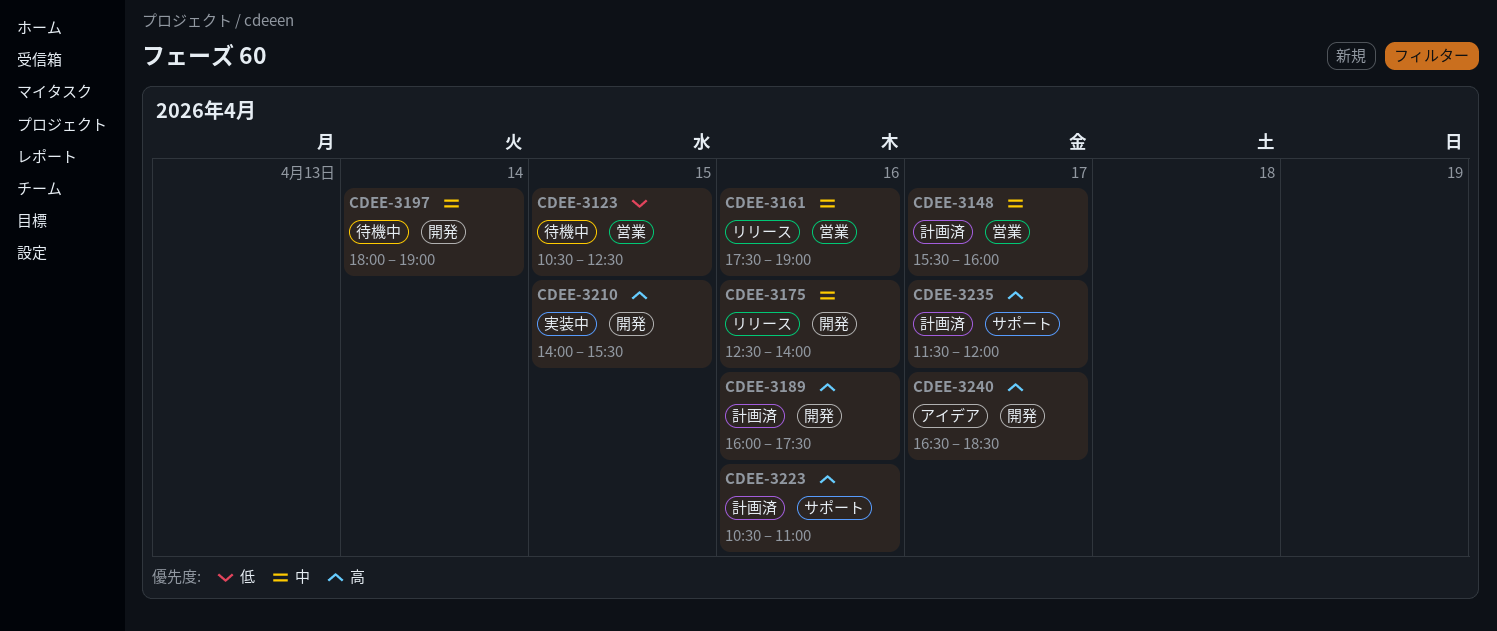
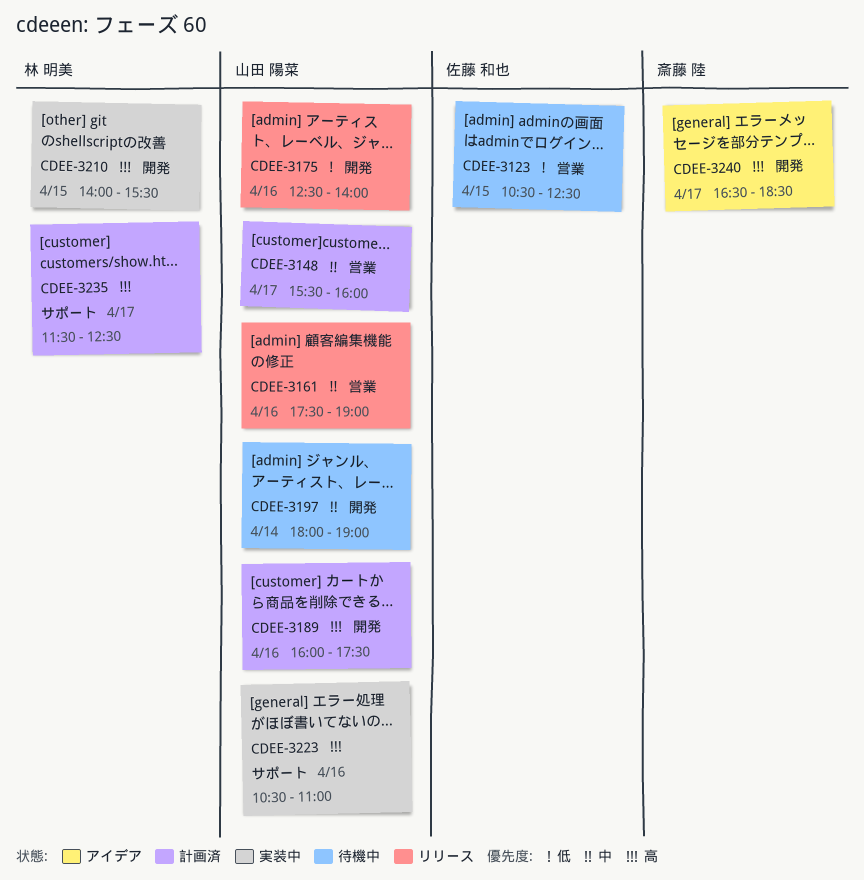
CDEE-3175, priority: 中 -> 低
CDEE-3223, status: 計画済 -> 実装中
CDEE-3235, ends: 12:00 -> 12:30

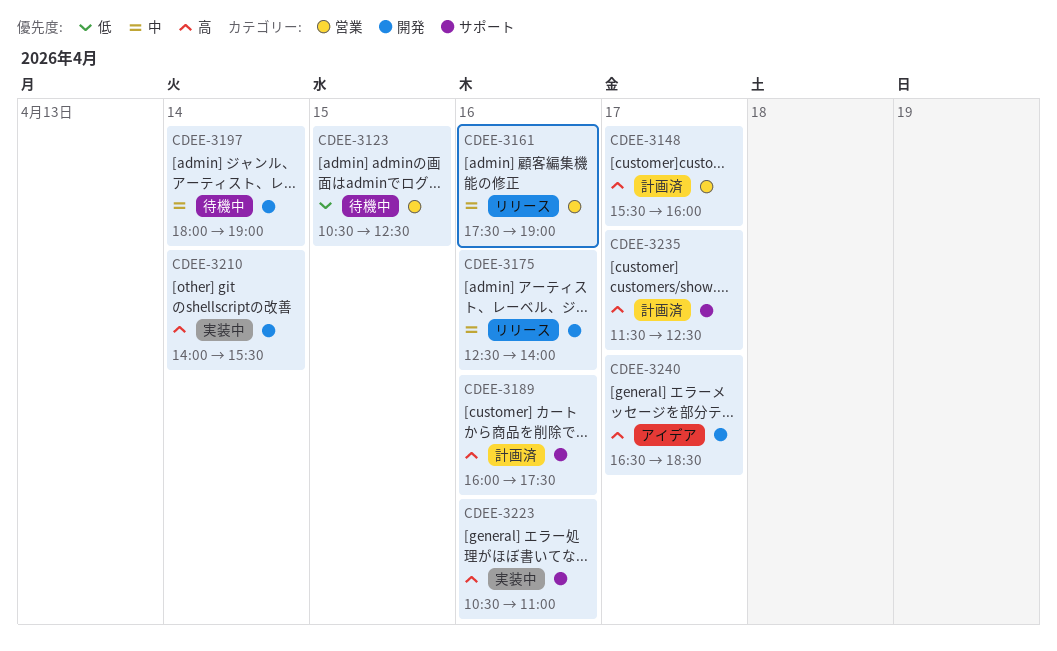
CDEE-3148, priority: 中 -> 高
CDEE-3175, priority: 低 -> 中
CDEE-3189, label: 開発 -> サポート
CDEE-3210, day: Apr 15 -> Apr 14

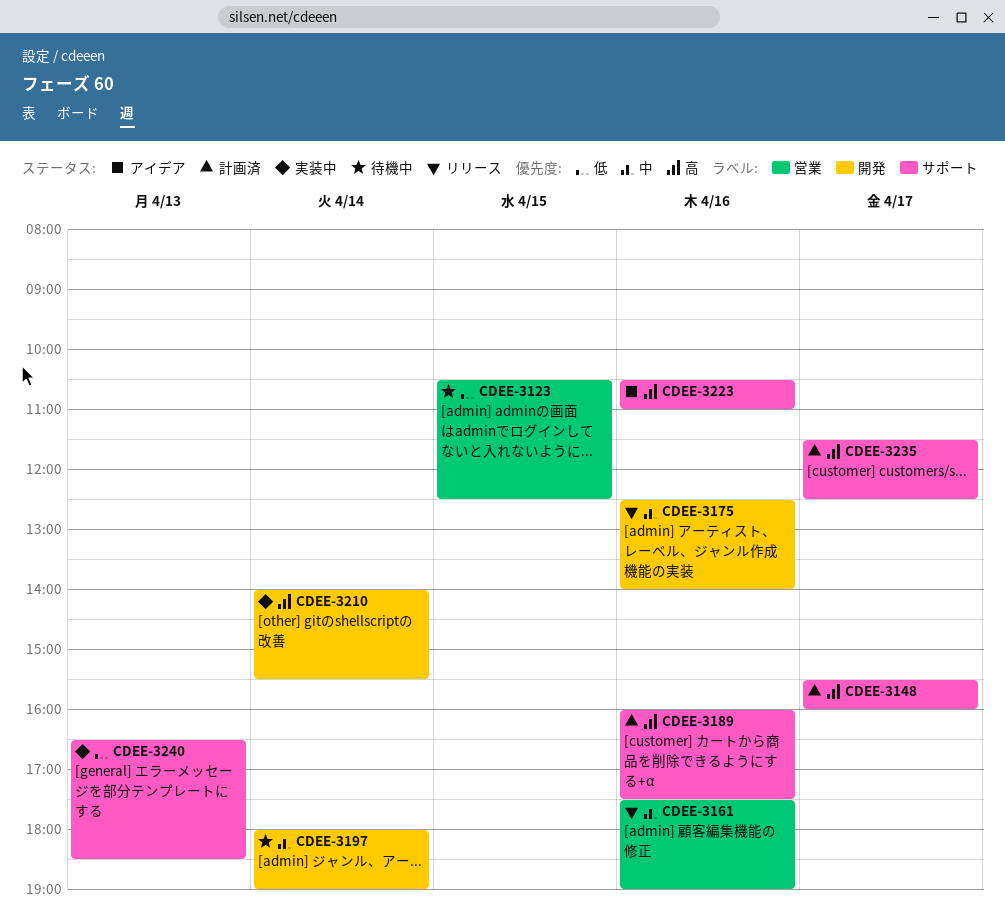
CDEE-3148, label: 営業 -> サポート
CDEE-3223, status: 実装中 -> アイデア
CDEE-3240, status: アイデア -> 実装中
CDEE-3240, priority: 高 -> 低
CDEE-3240, label: 開発 -> サポート
CDEE-3240, day: Apr 17 -> Apr 13

